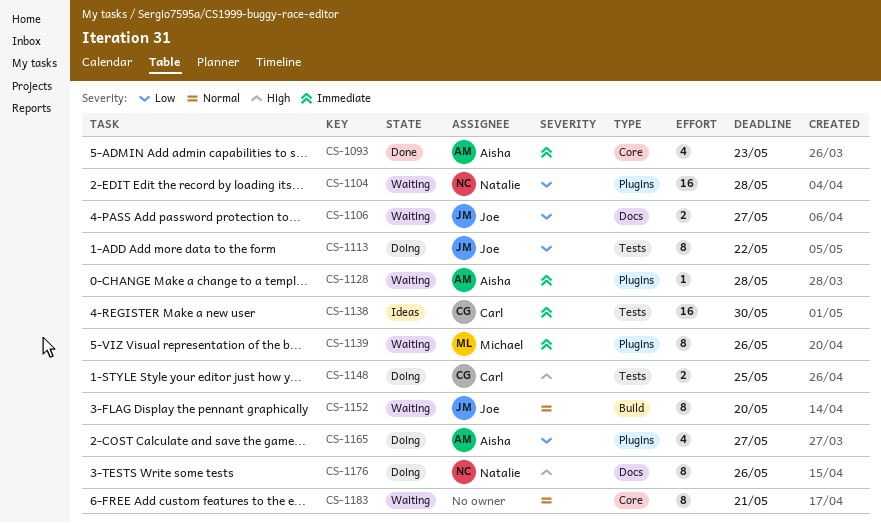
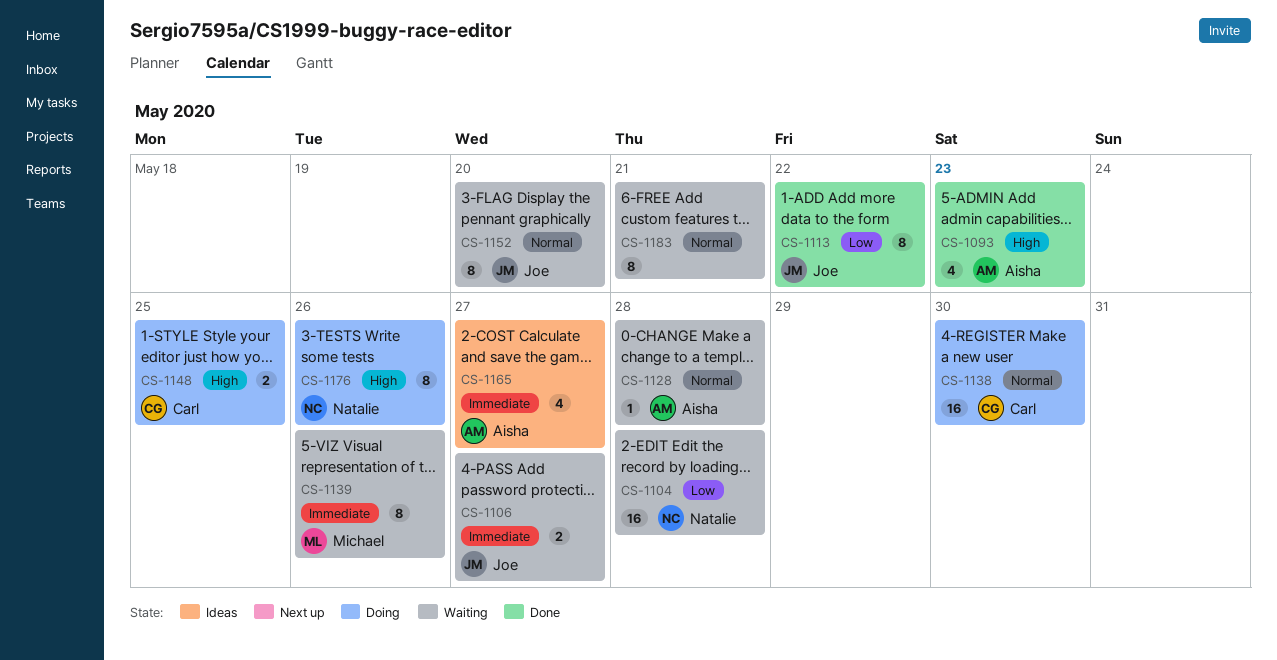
CS-1093, priority: Immediate -> High
CS-1106, priority: Low -> Immediate
CS-1113, status: Doing -> Done
CS-1128, priority: Immediate -> Normal
CS-1138, status: Ideas -> Doing
CS-1138, priority: Immediate -> Normal
CS-1165, status: Doing -> Ideas
CS-1165, priority: Low -> Immediate

